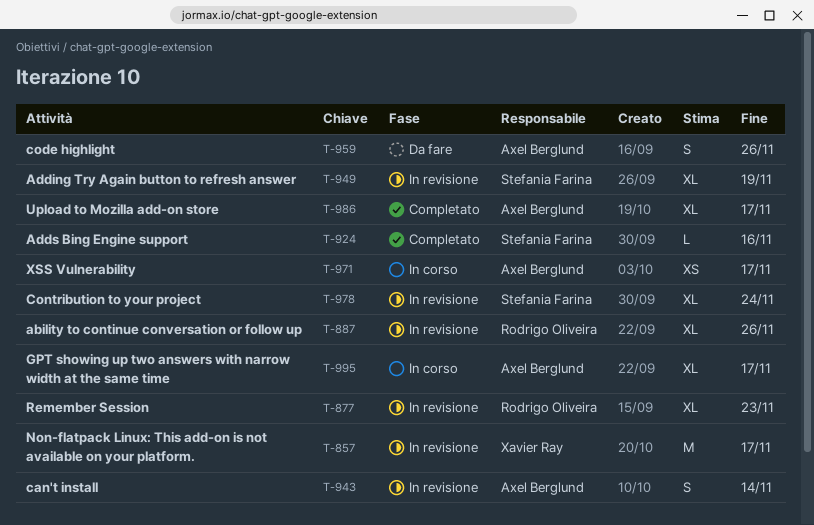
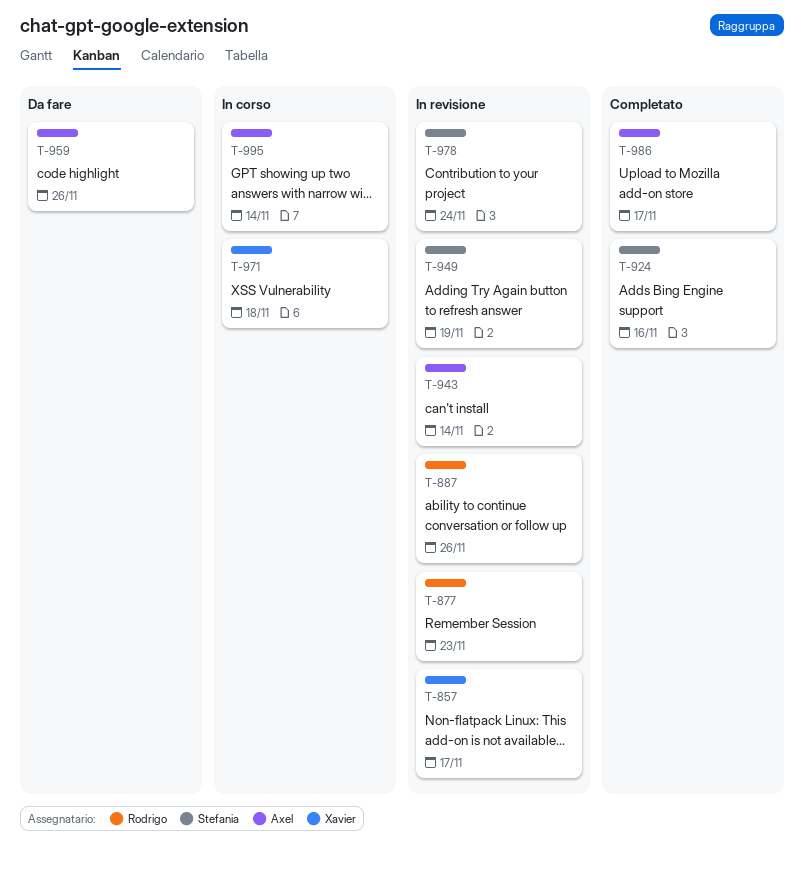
T-971, owner: Axel Berglund -> Xavier Ray
T-971, due: Nov 17 -> Nov 18
T-995, due: Nov 17 -> Nov 14

